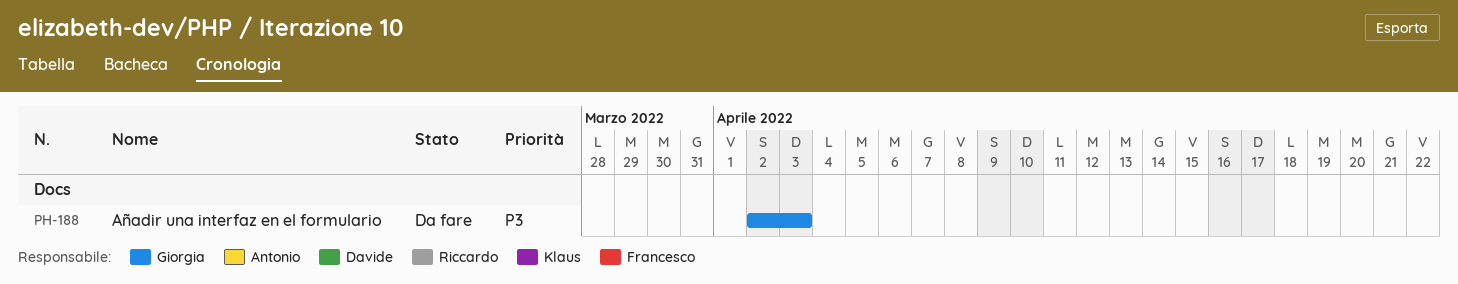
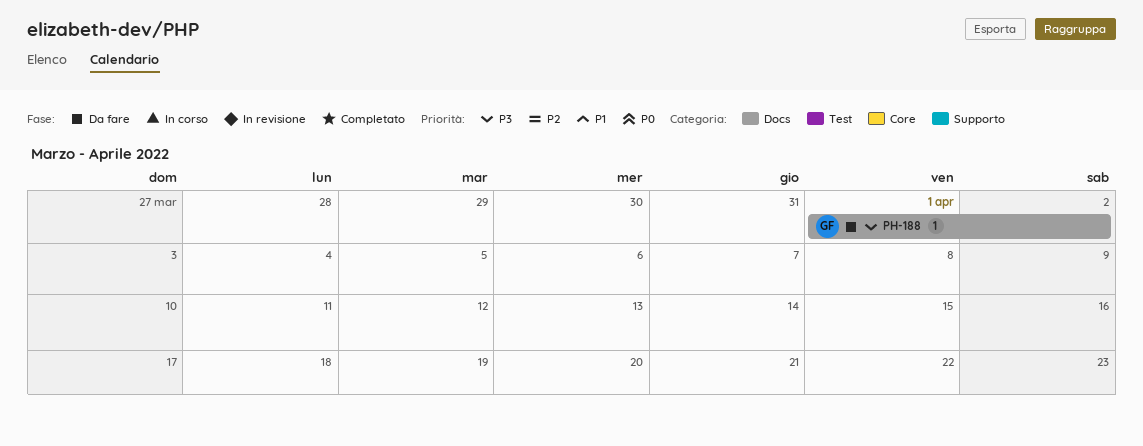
PH-188, start: Apr 2 -> Apr 1
PH-188, due: Apr 3 -> Apr 2

